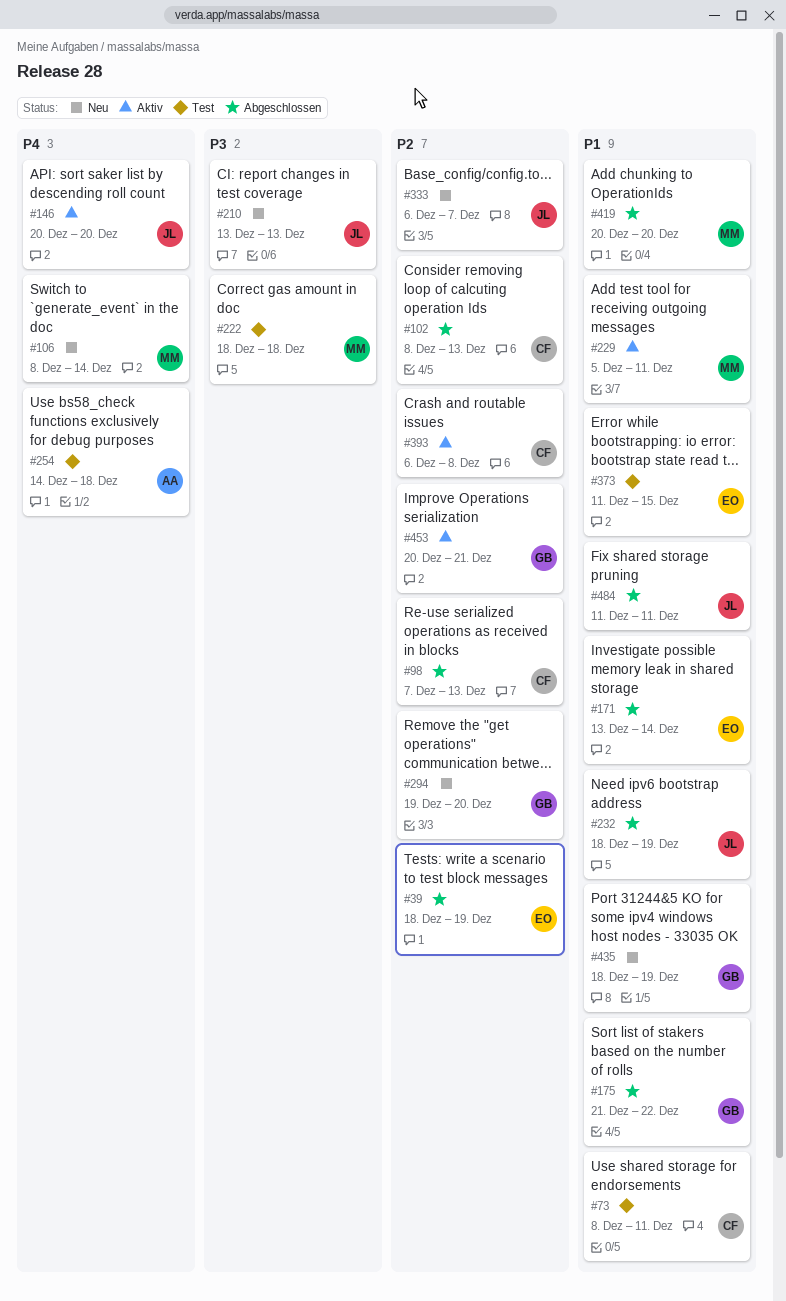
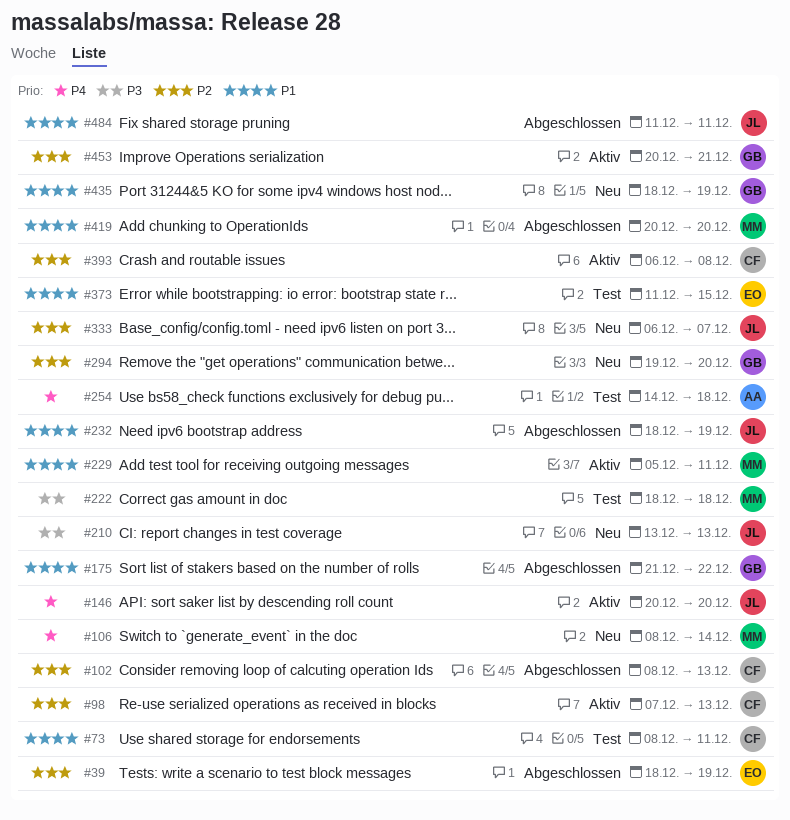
#98, status: Abgeschlossen -> Aktiv
#171: present -> none

